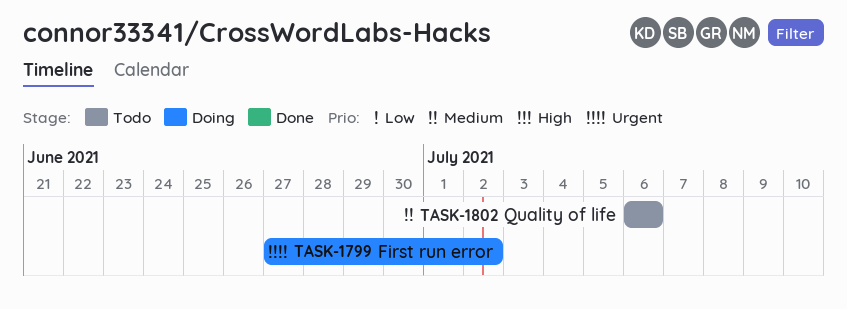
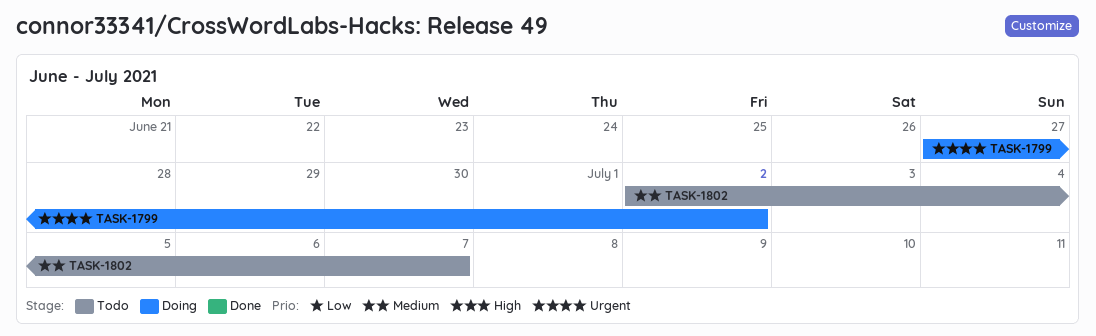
TASK-1802, start: Jul 6 -> Jul 2
TASK-1802, due: Jul 6 -> Jul 7

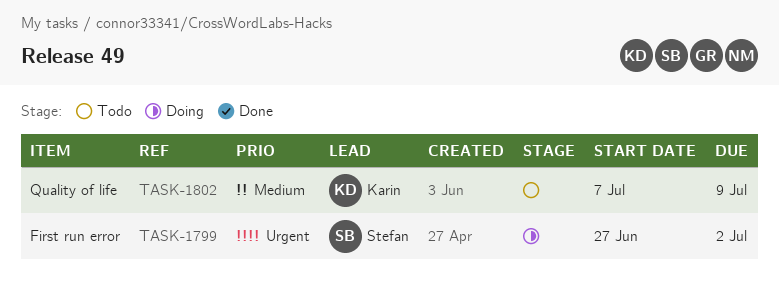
TASK-1802, start: Jul 2 -> Jul 7
TASK-1802, due: Jul 7 -> Jul 9

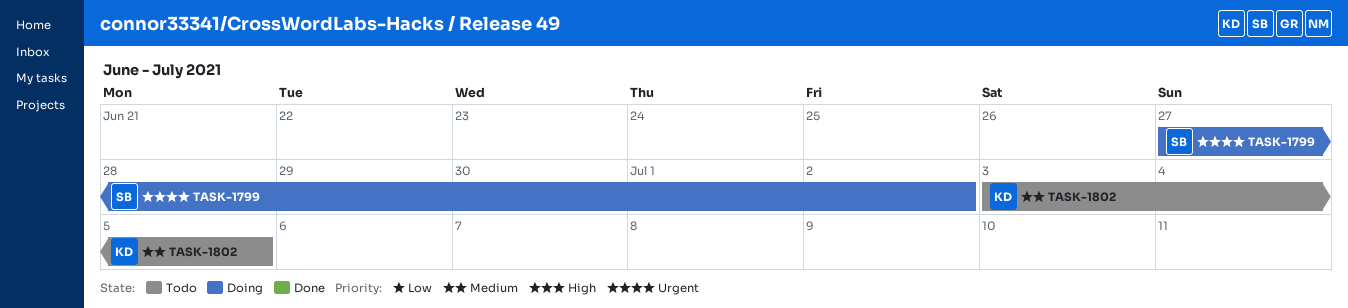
TASK-1802, start: Jul 7 -> Jul 3
TASK-1802, due: Jul 9 -> Jul 5

